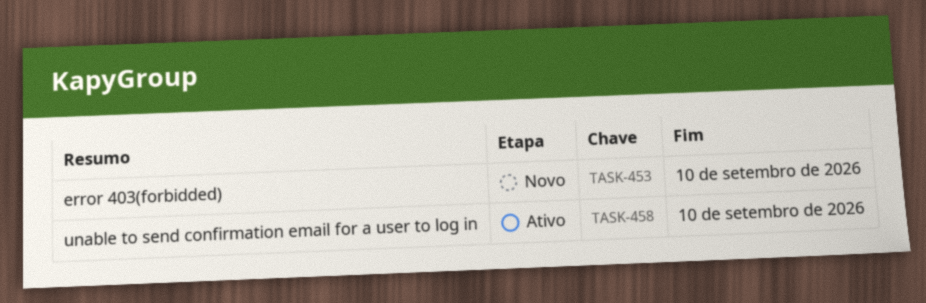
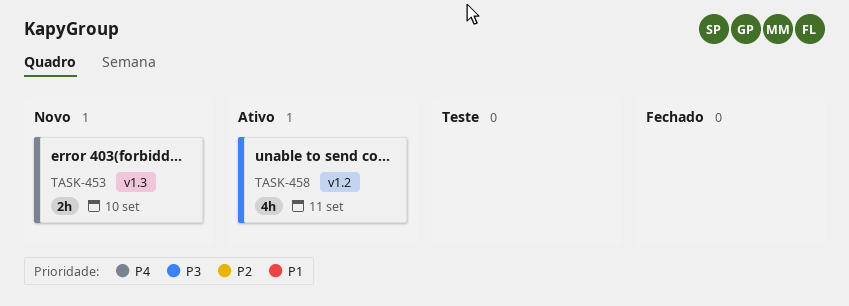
TASK-458, due: Sep 10 -> Sep 11

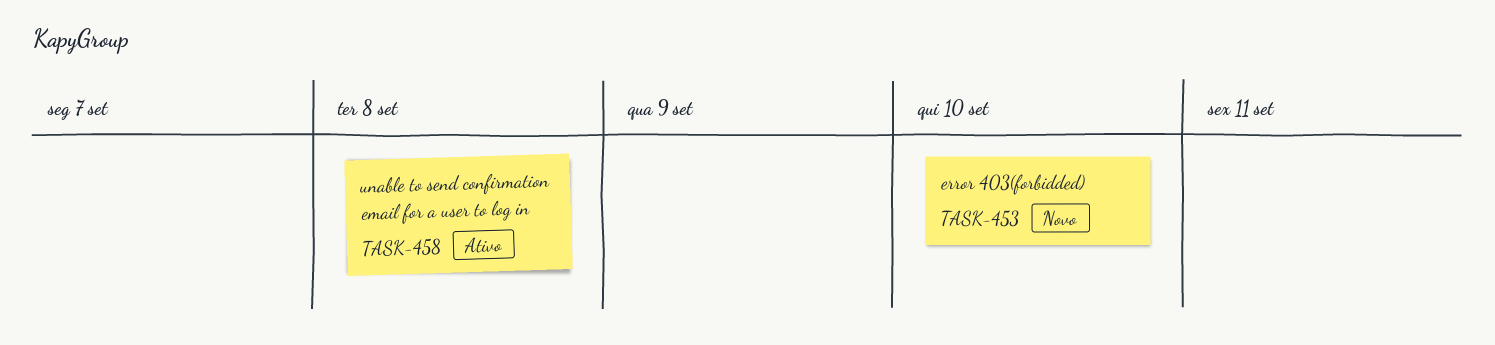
TASK-458, due: Sep 11 -> Sep 8

